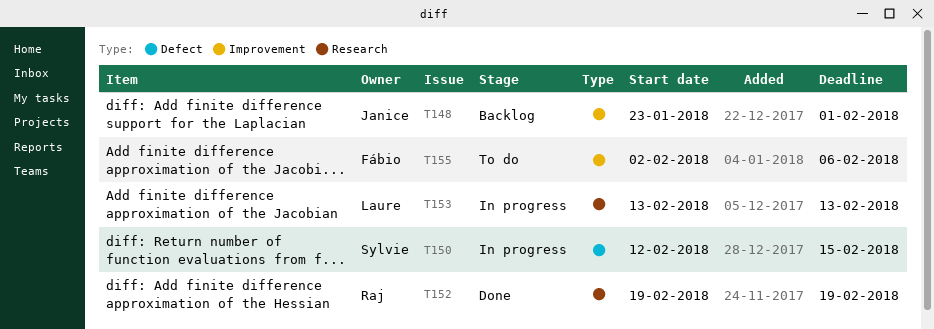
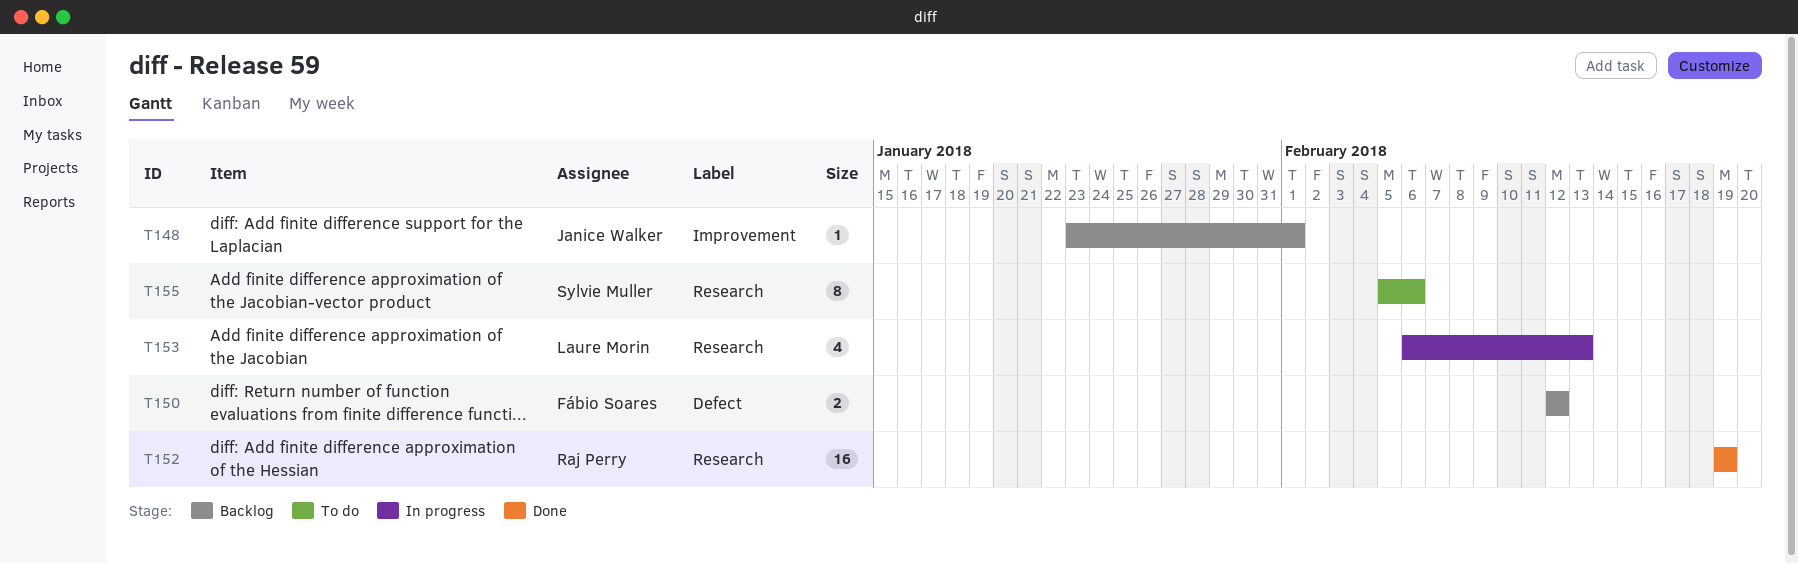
T150, status: In progress -> Backlog
T150, owner: Sylvie Muller -> Fábio Soares
T150, due: Feb 15 -> Feb 12
T153, start: Feb 13 -> Feb 6
T155, owner: Fábio Soares -> Sylvie Muller
T155, label: Improvement -> Research
T155, start: Feb 2 -> Feb 5

